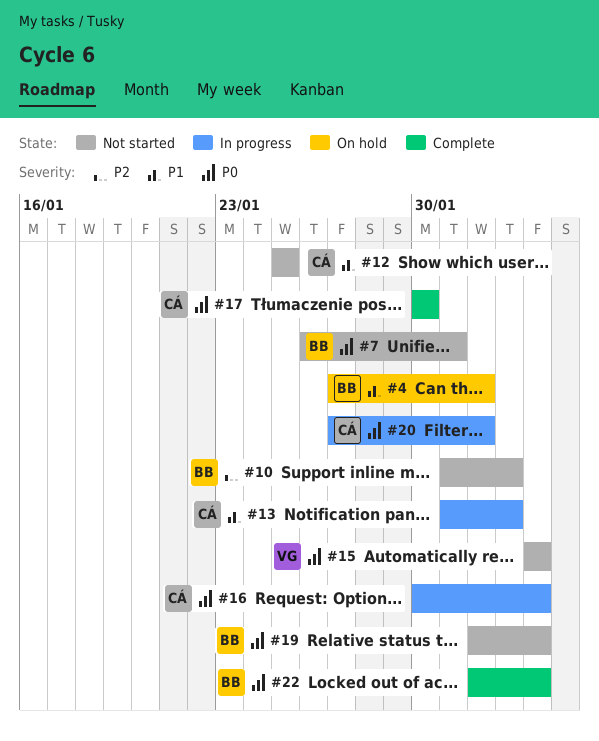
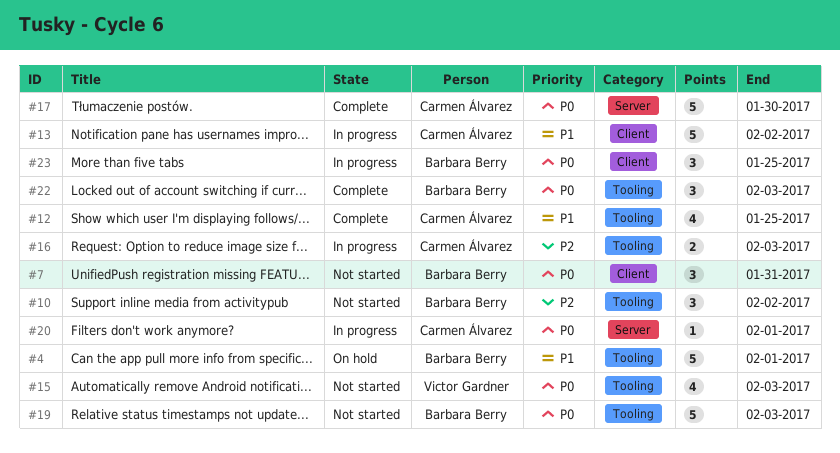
#12, status: Not started -> Complete
#16, priority: P0 -> P2
#23: none -> present

